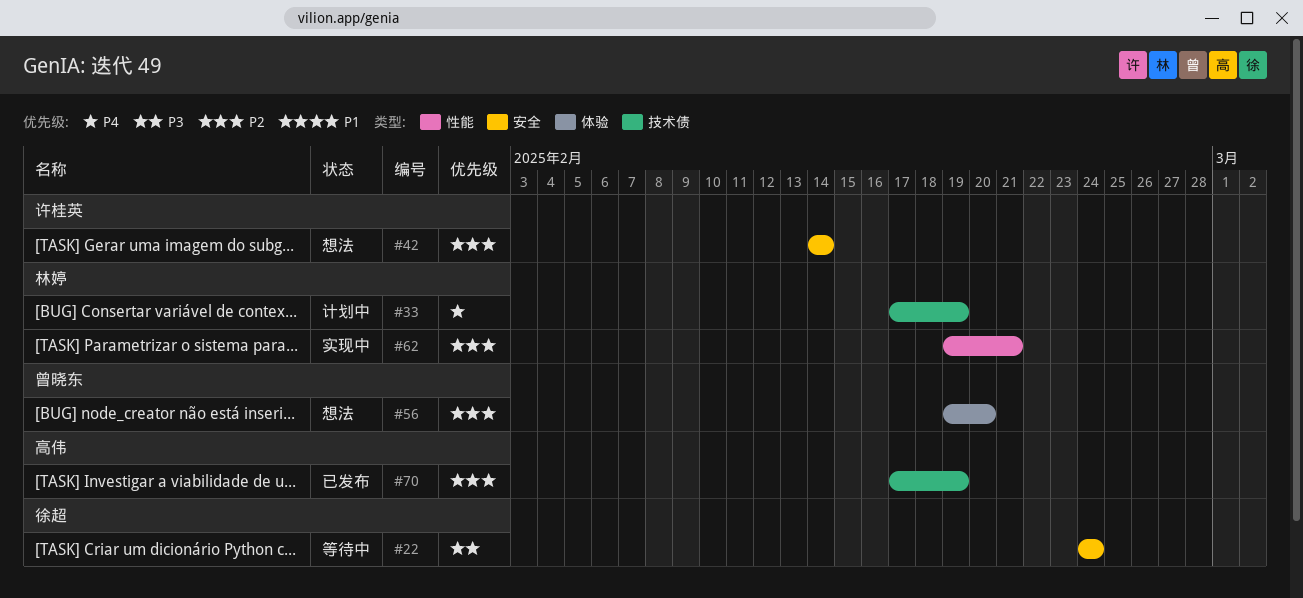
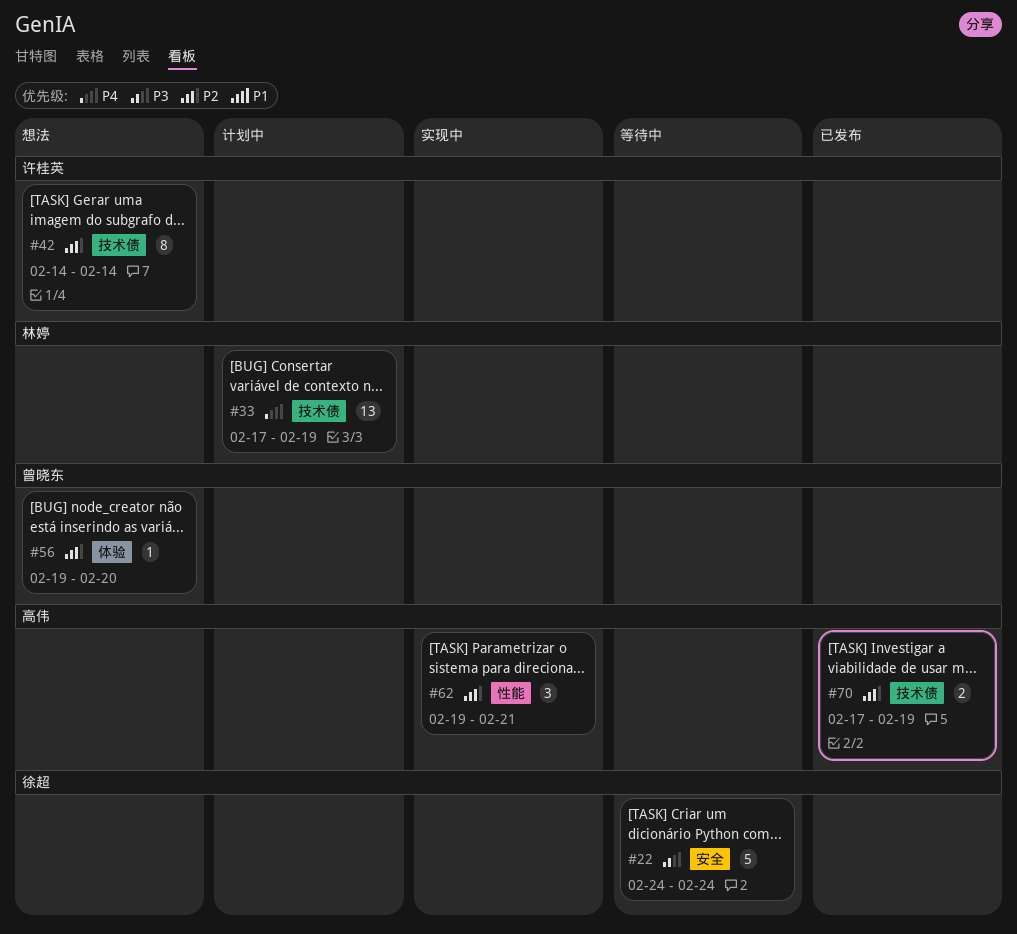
#42, label: 安全 -> 技术债
#62, owner: 林婷 -> 高伟

